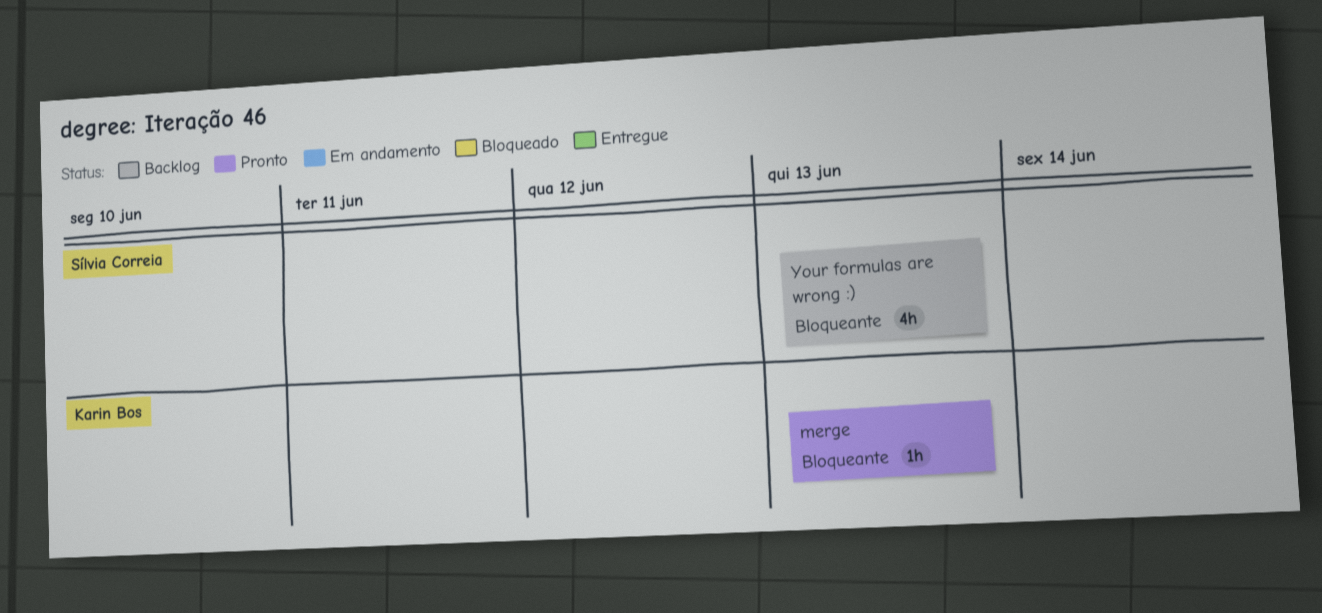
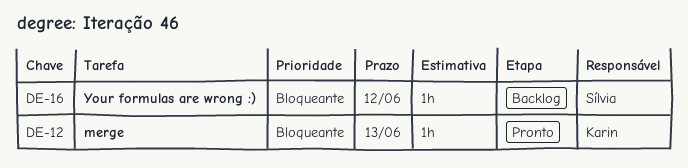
Your formulas are wrong :), estimate: 4h -> 1h
Your formulas are wrong :), due: Jun 13 -> Jun 12

